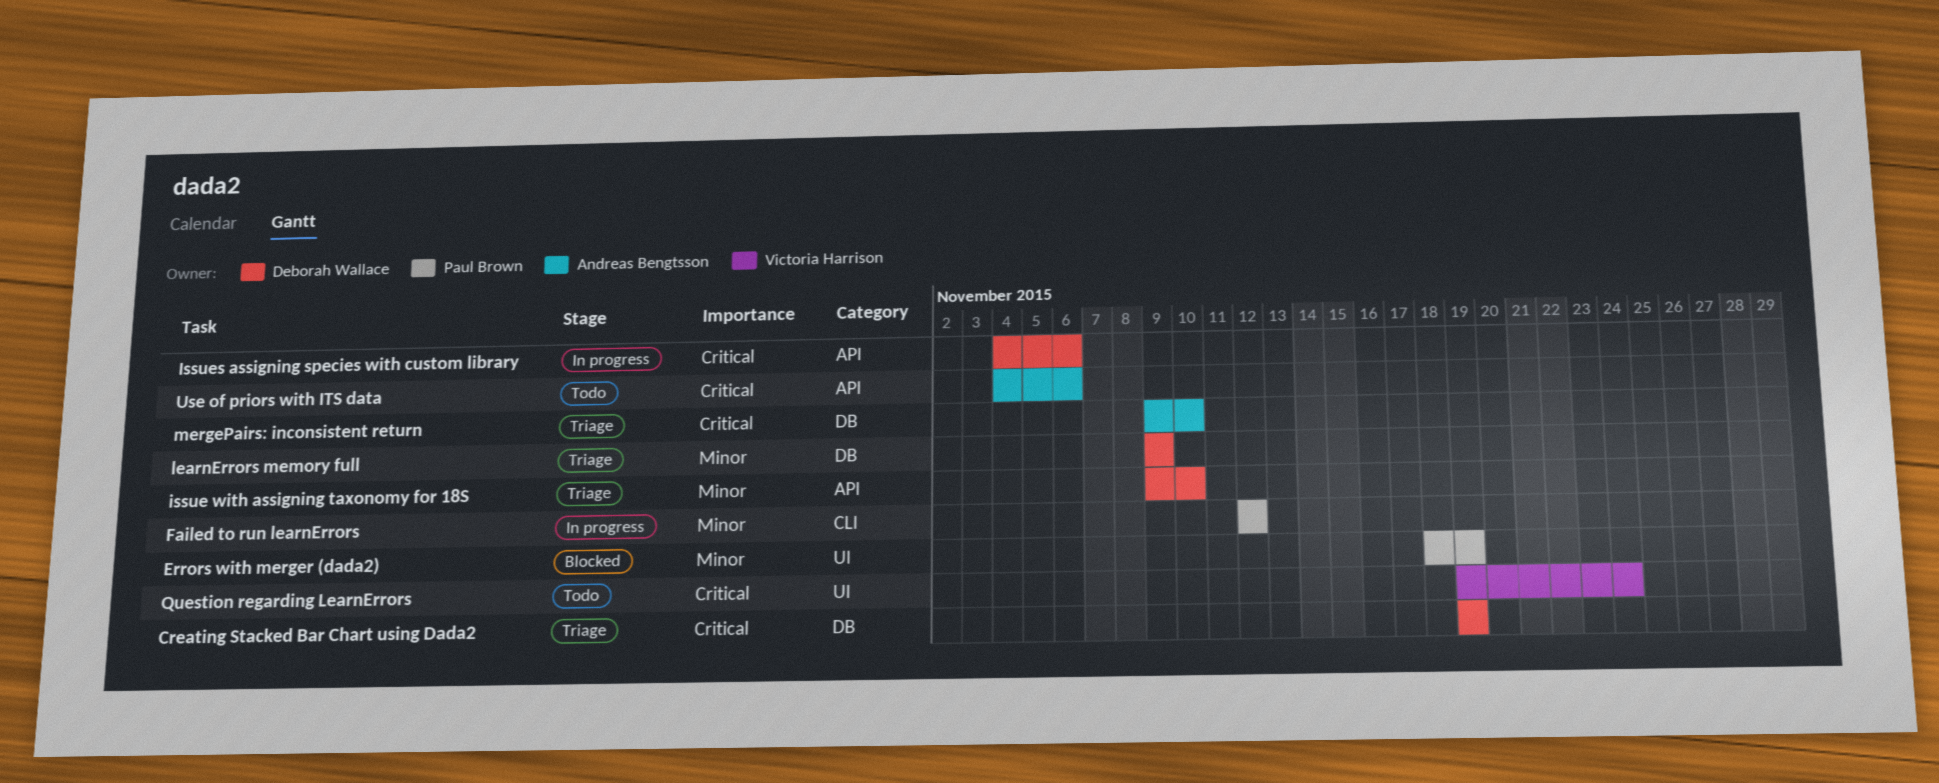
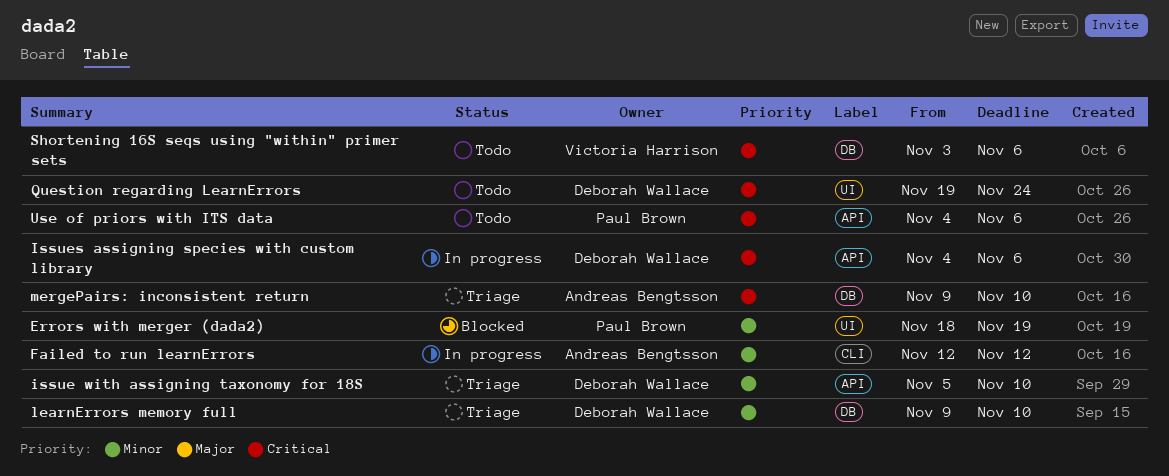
Creating Stacked Bar Chart using Dada2: present -> none
Failed to run learnErrors, owner: Paul Brown -> Andreas Bengtsson
issue with assigning taxonomy for 18S, start: Nov 9 -> Nov 5
learnErrors memory full, due: Nov 9 -> Nov 10
Question regarding LearnErrors, owner: Victoria Harrison -> Deborah Wallace
Shortening 16S seqs using "within" primer sets: none -> present
Use of priors with ITS data, owner: Andreas Bengtsson -> Paul Brown

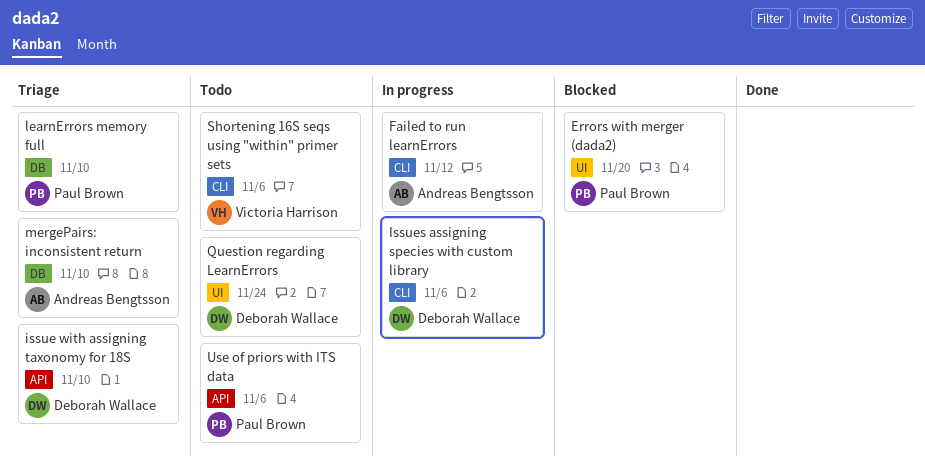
Errors with merger (dada2), due: Nov 19 -> Nov 20
Issues assigning species with custom library, label: API -> CLI
learnErrors memory full, owner: Deborah Wallace -> Paul Brown
Shortening 16S seqs using "within" primer sets, label: DB -> CLI

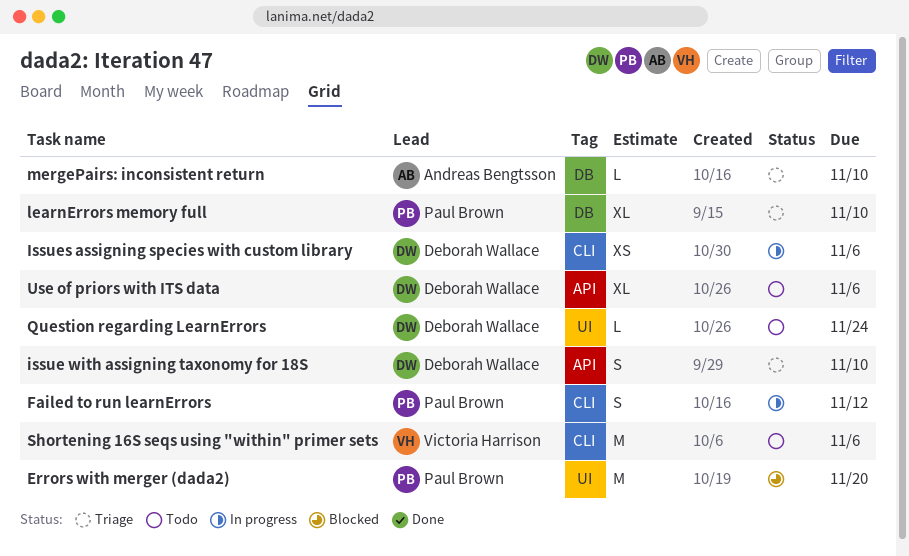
Failed to run learnErrors, owner: Andreas Bengtsson -> Paul Brown
Use of priors with ITS data, owner: Paul Brown -> Deborah Wallace

